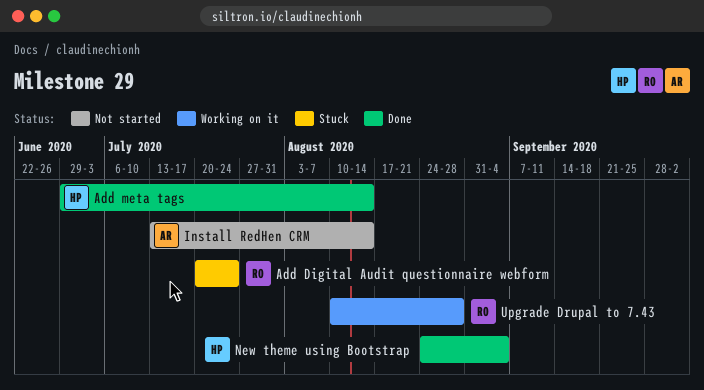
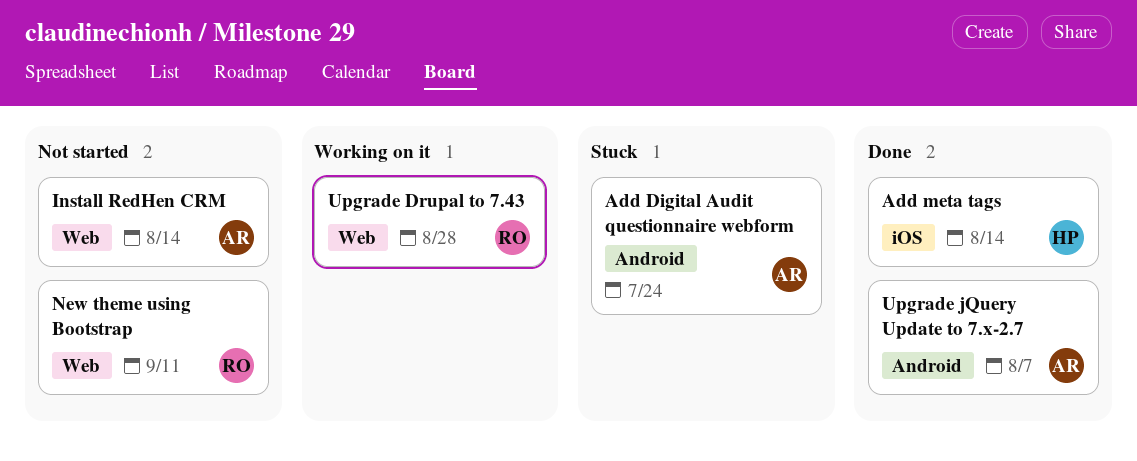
Add Digital Audit questionnaire webform, owner: RO -> AR
New theme using Bootstrap, status: Done -> Not started
New theme using Bootstrap, owner: HP -> RO
New theme using Bootstrap, due: Sep 4 -> Sep 11
Upgrade jQuery Update to 7.x-2.7: none -> present

